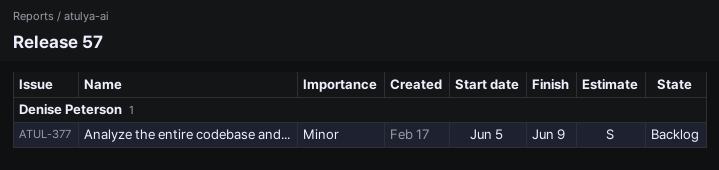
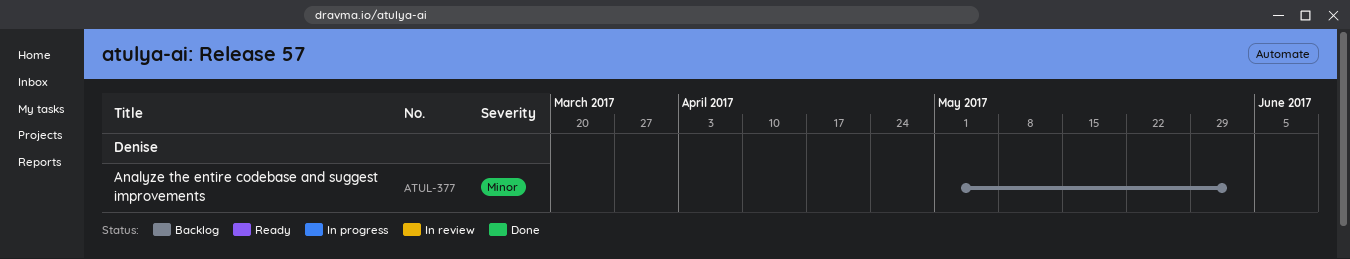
ATUL-377, start: Jun 5 -> May 1
ATUL-377, due: Jun 9 -> Jun 2

